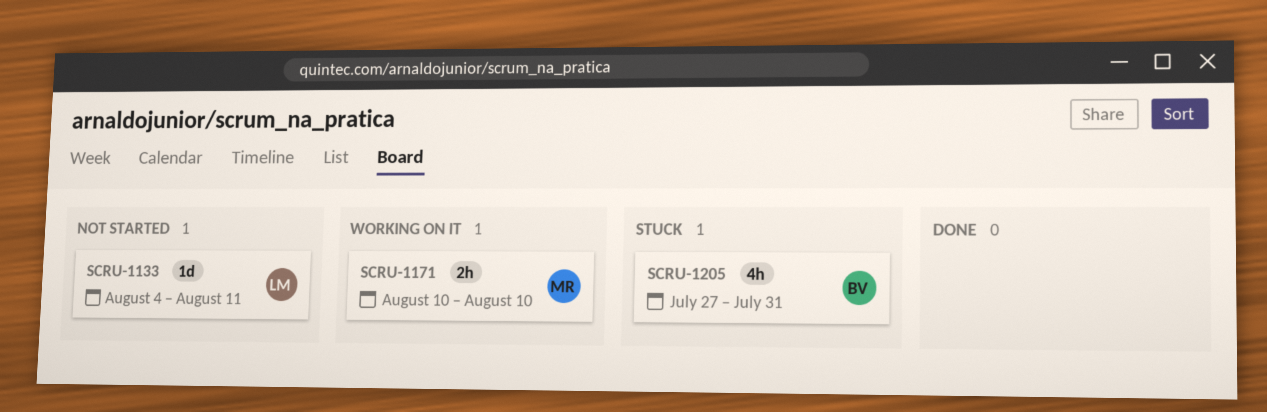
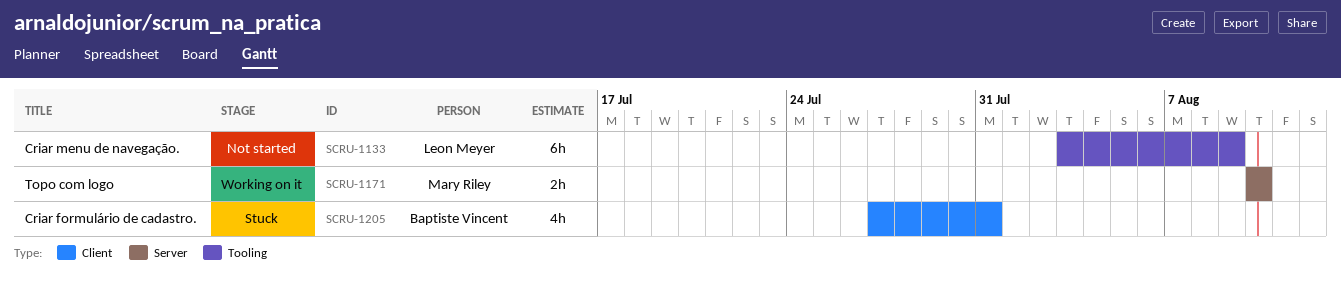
SCRU-1133, estimate: 1d -> 6h
SCRU-1133, start: Aug 4 -> Aug 3
SCRU-1133, due: Aug 11 -> Aug 9

